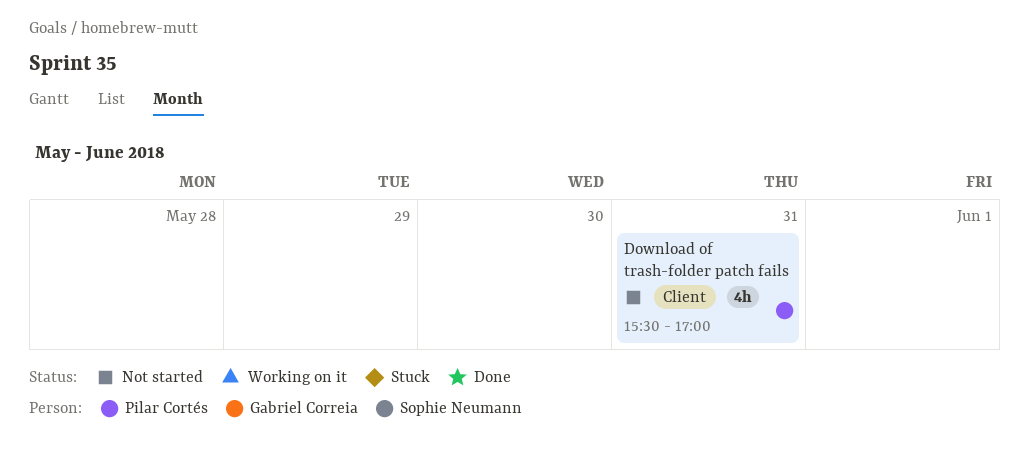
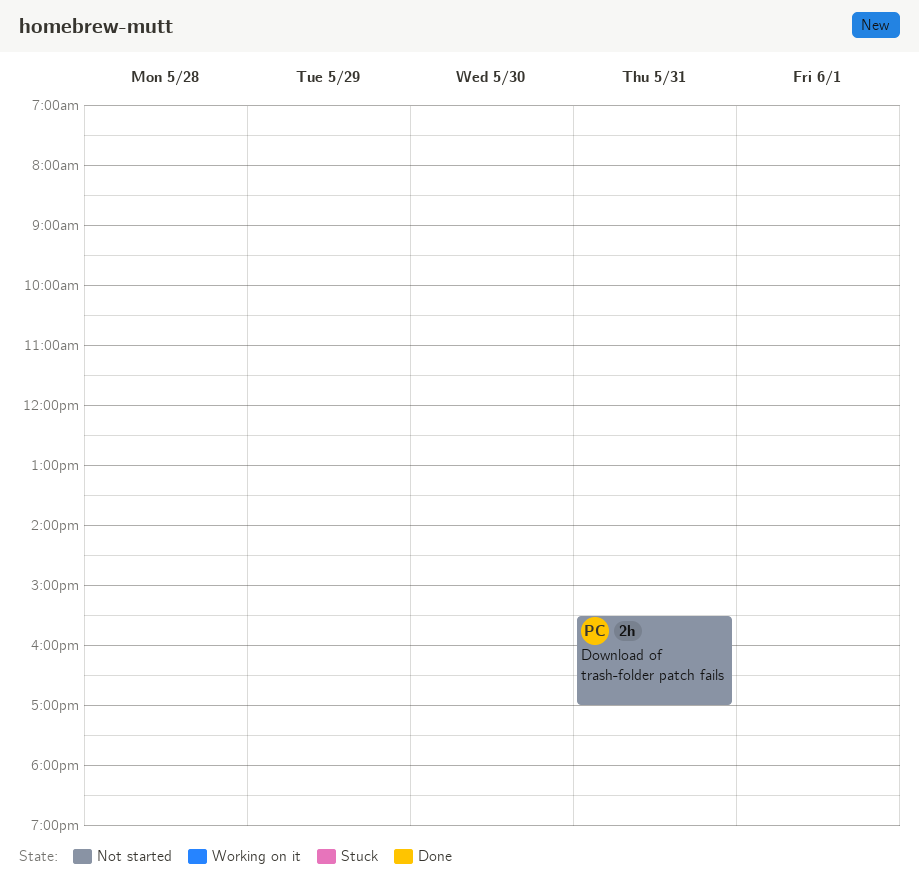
Download of trash-folder patch fails, estimate: 4h -> 2h

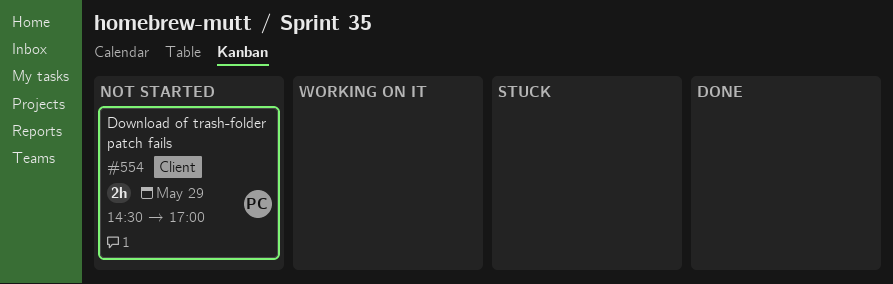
Download of trash-folder patch fails, day: May 31 -> May 29
Download of trash-folder patch fails, begins: 15:30 -> 14:30

